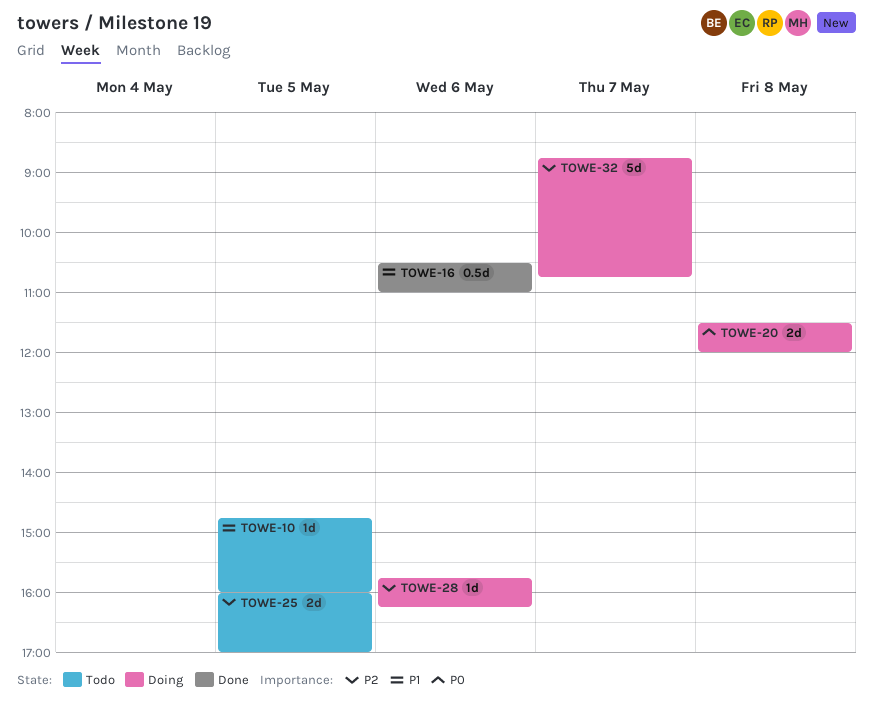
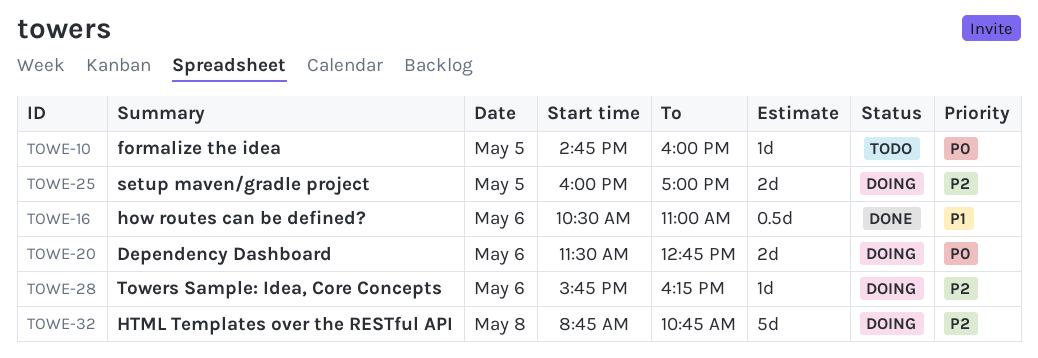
TOWE-10, priority: P1 -> P0
TOWE-20, day: May 8 -> May 6
TOWE-20, ends: 12:00 -> 12:45
TOWE-25, status: Todo -> Doing
TOWE-32, day: May 7 -> May 8

